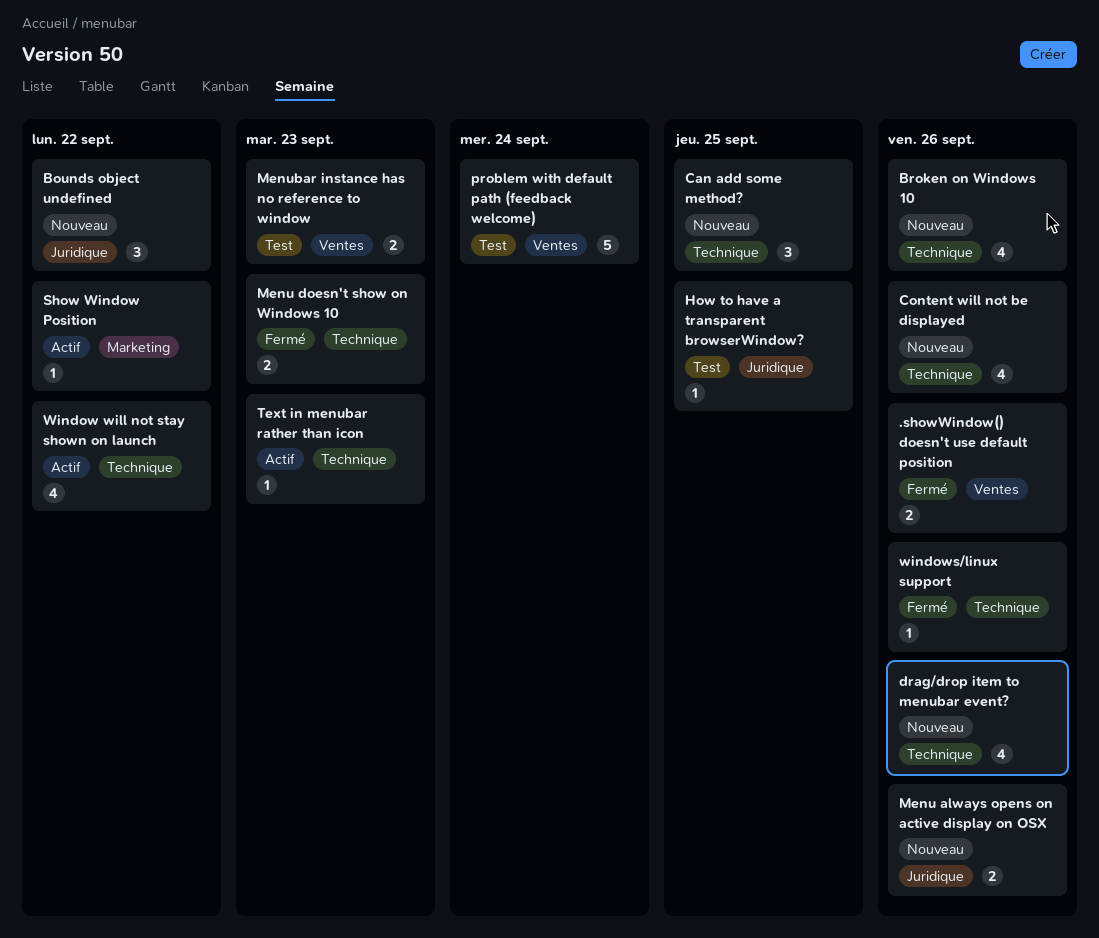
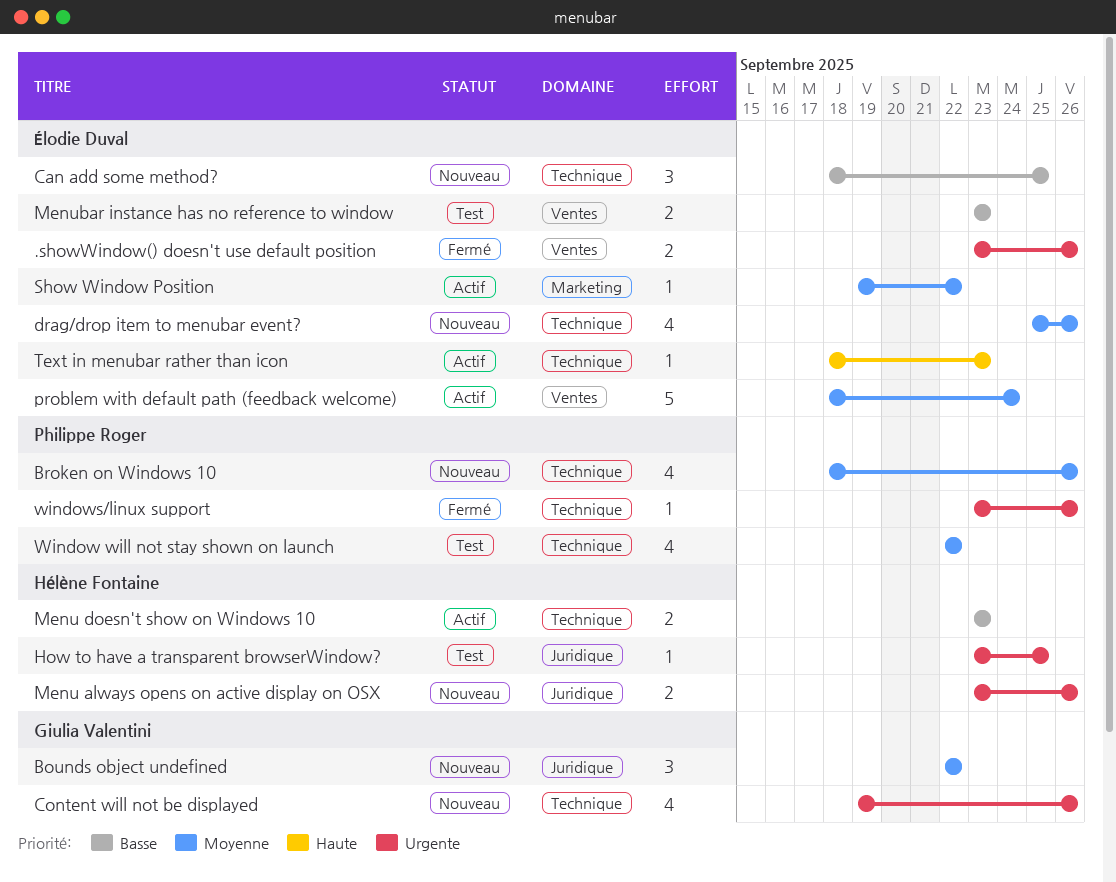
Menu doesn't show on Windows 10, status: Fermé -> Actif
problem with default path (feedback welcome), status: Test -> Actif
Window will not stay shown on launch, status: Actif -> Test

